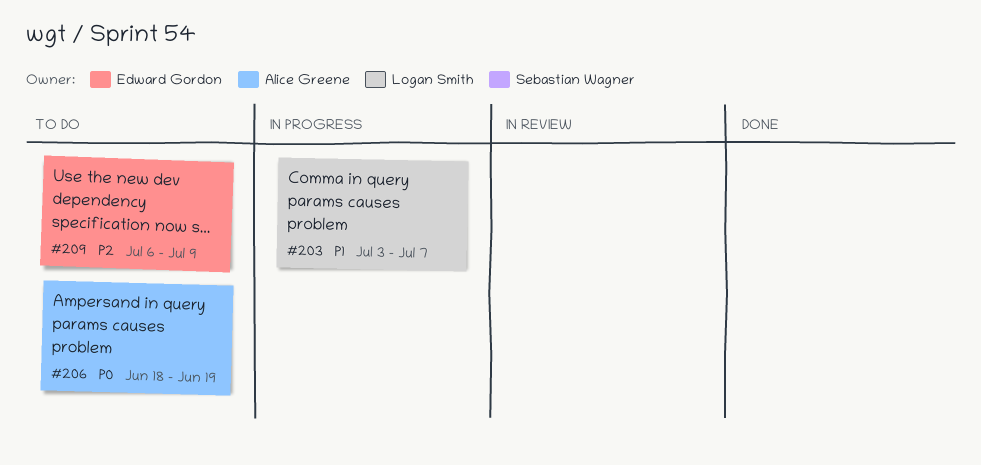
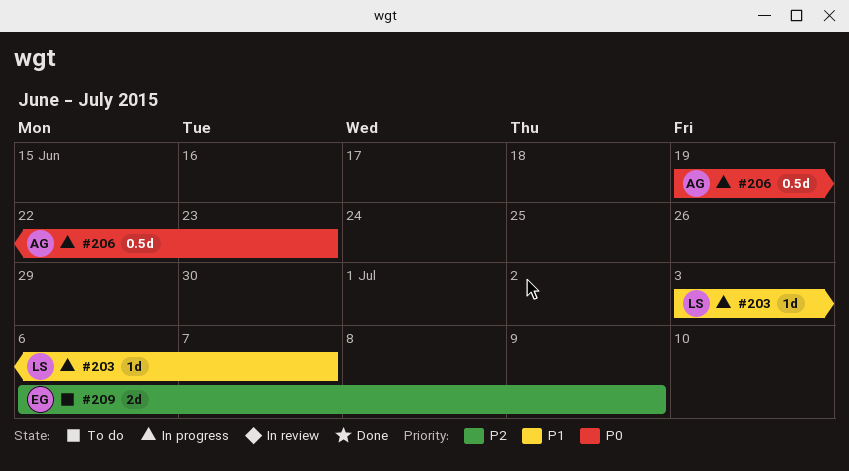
#206, status: To do -> In progress
#206, start: Jun 18 -> Jun 19
#206, due: Jun 19 -> Jun 23

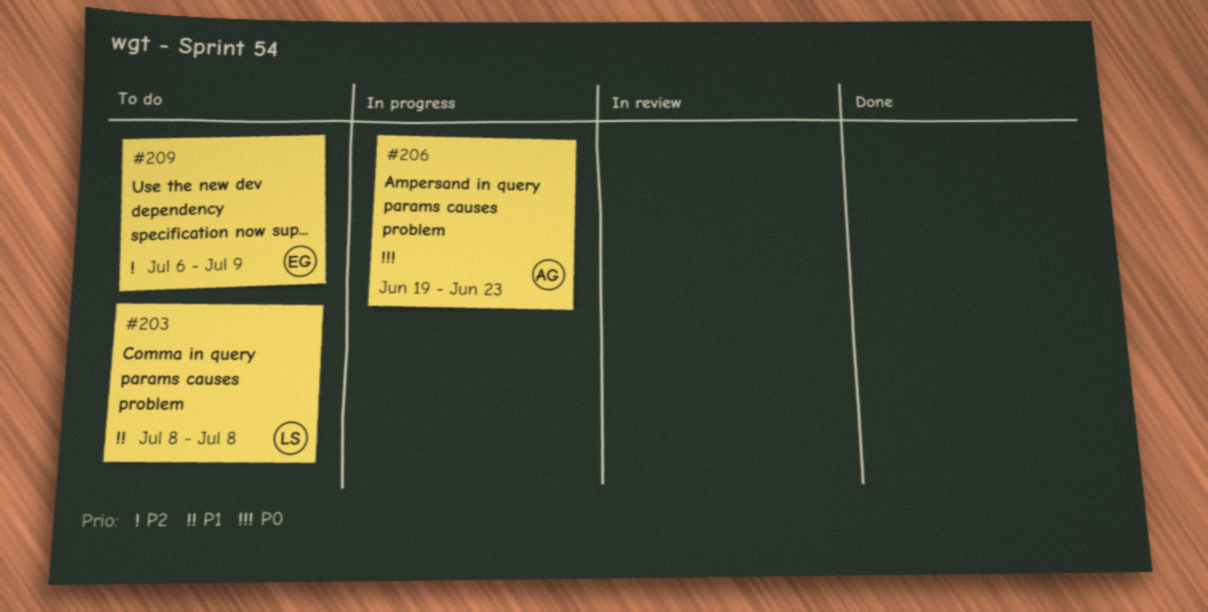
#203, status: In progress -> To do
#203, start: Jul 3 -> Jul 8
#203, due: Jul 7 -> Jul 8

